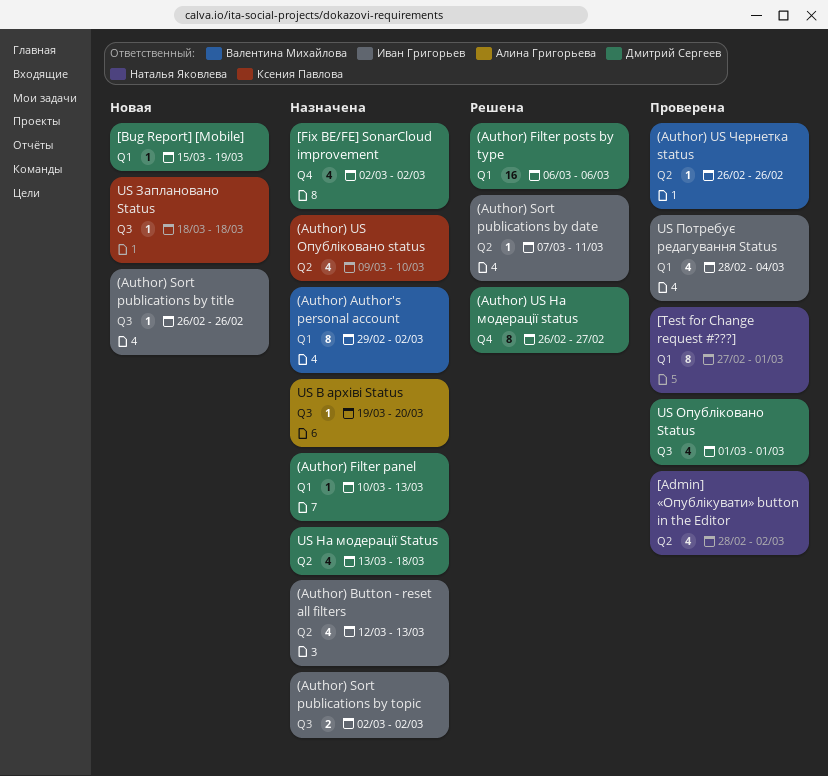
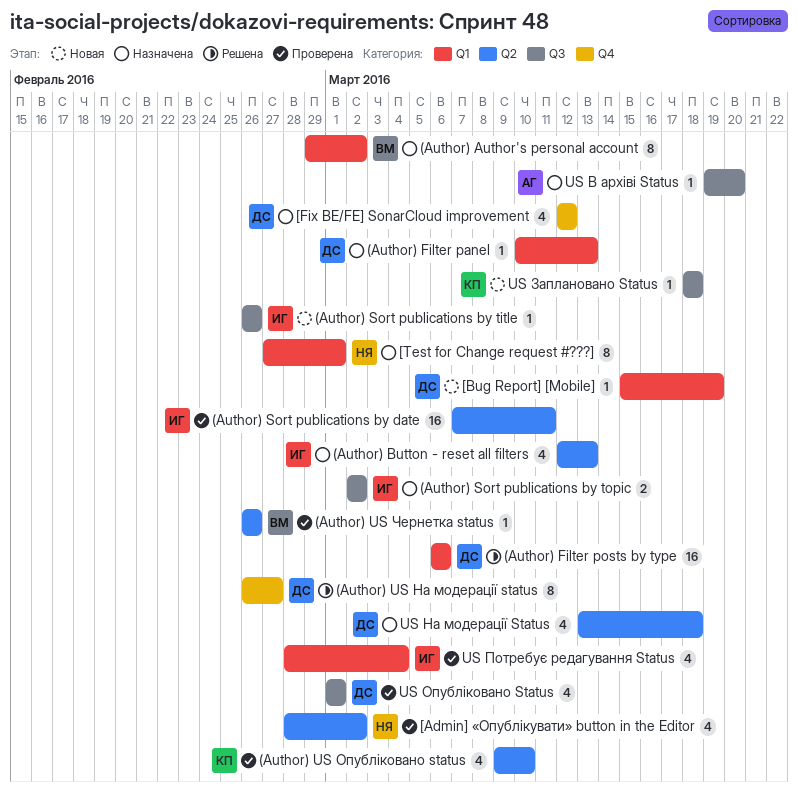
(Author) Sort publications by date, status: Решена -> Проверена
(Author) Sort publications by date, estimate: 1 -> 16
(Author) US Опубліковано status, status: Назначена -> Проверена
[Fix BE/FE] SonarCloud improvement, start: Mar 2 -> Mar 12
[Fix BE/FE] SonarCloud improvement, due: Mar 2 -> Mar 12
[Test for Change request #???], status: Проверена -> Назначена

